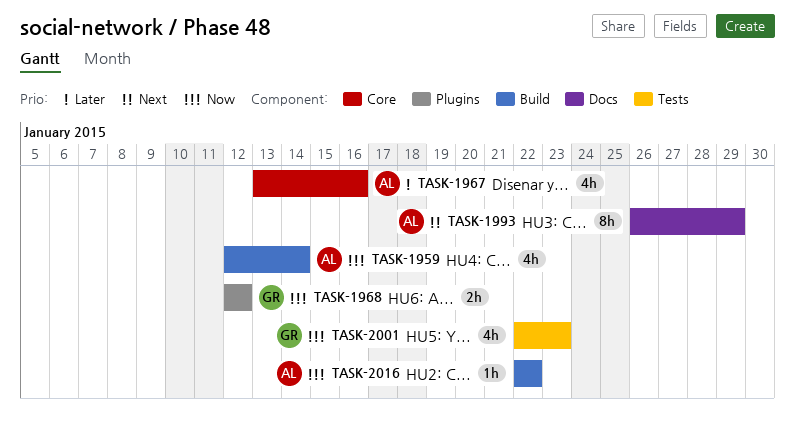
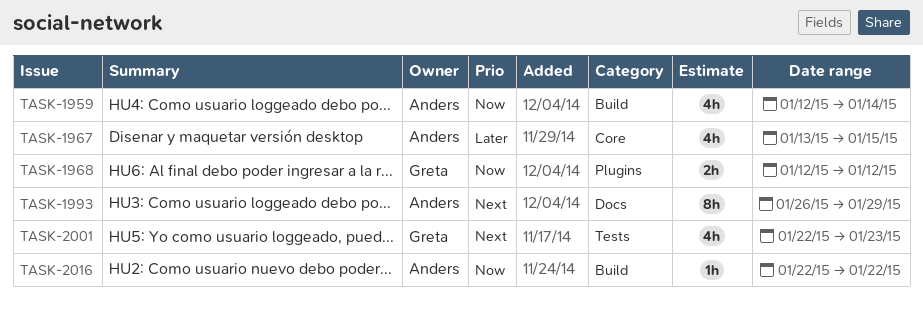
TASK-1967, due: Jan 16 -> Jan 15
TASK-2001, priority: Now -> Next

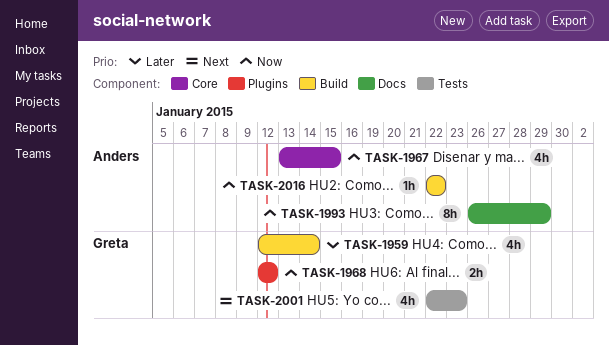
TASK-1959, owner: Anders -> Greta
TASK-1959, priority: Now -> Later
TASK-1967, priority: Later -> Now
TASK-1993, priority: Next -> Now

